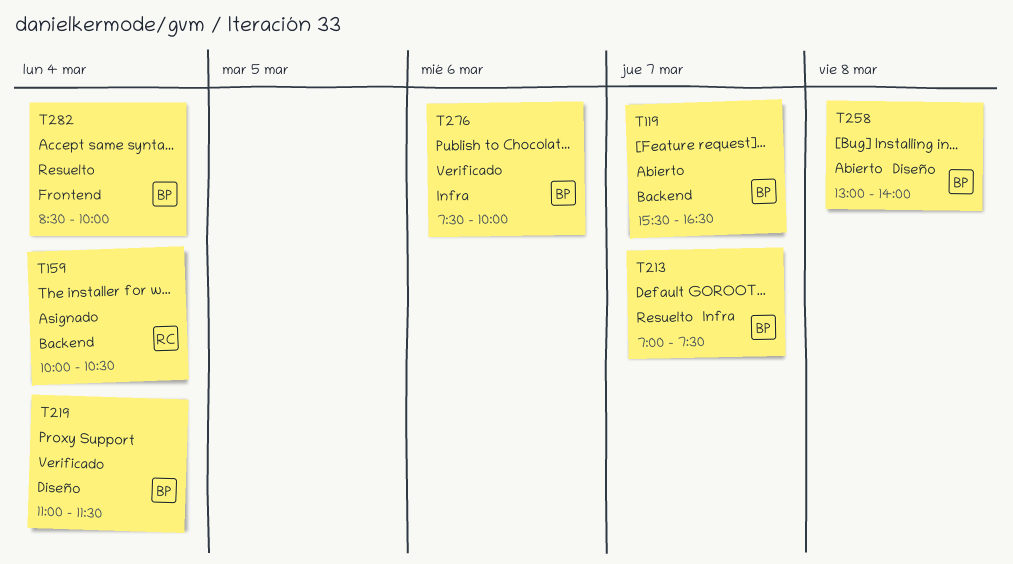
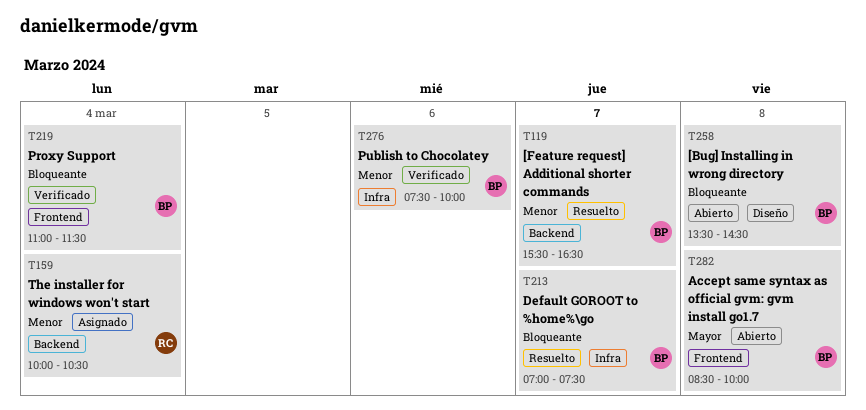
T119, status: Abierto -> Resuelto
T219, label: Diseño -> Frontend
T258, begins: 13:00 -> 13:30
T258, ends: 14:00 -> 14:30
T282, status: Resuelto -> Abierto
T282, day: Mar 4 -> Mar 8

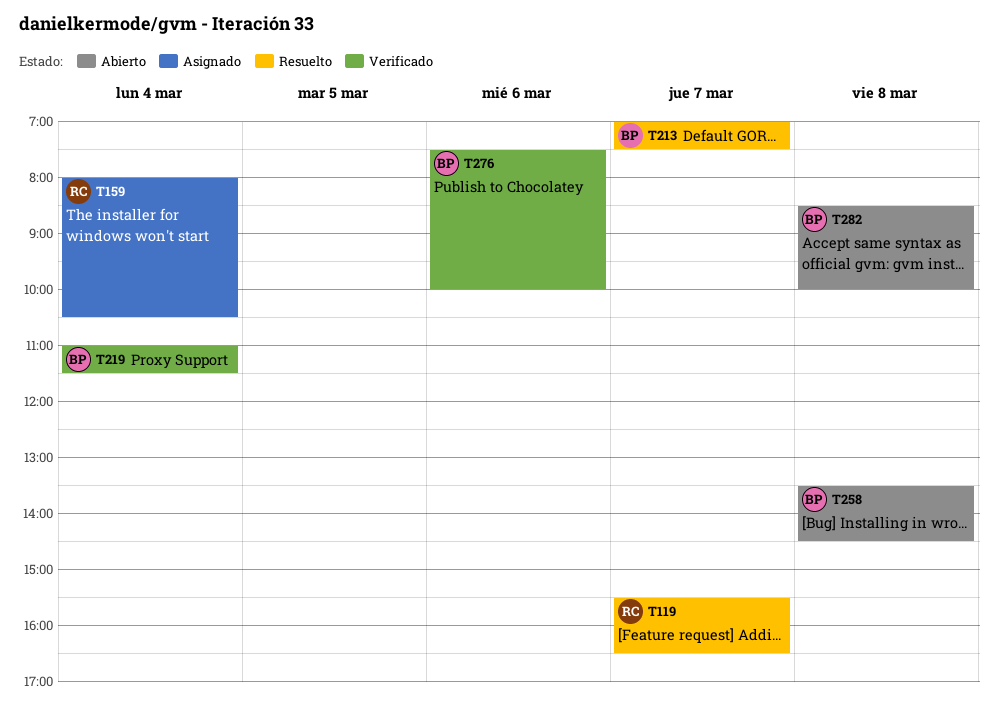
T119, owner: BP -> RC
T159, begins: 10:00 -> 08:00

